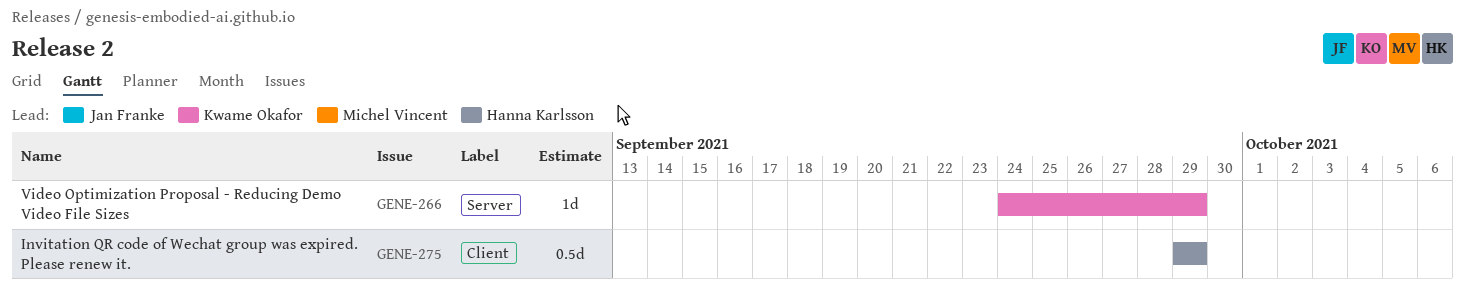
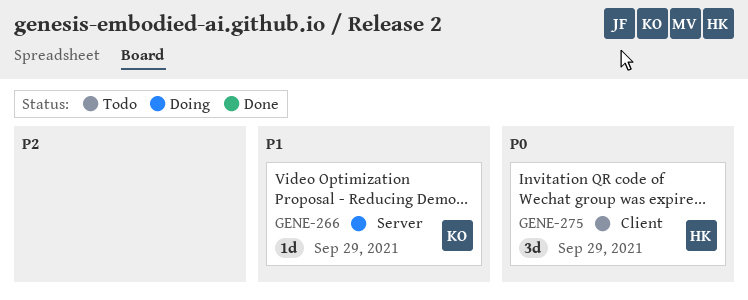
GENE-275, estimate: 0.5d -> 3d

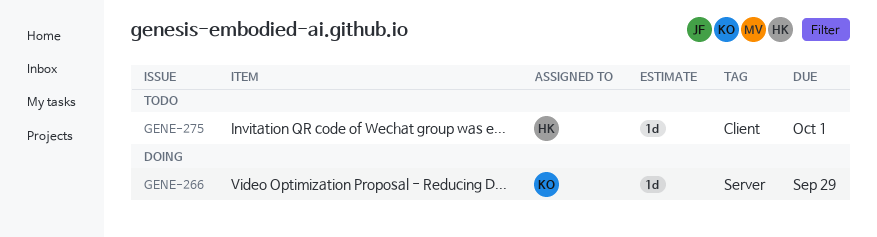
GENE-275, estimate: 3d -> 1d
GENE-275, due: Sep 29 -> Oct 1

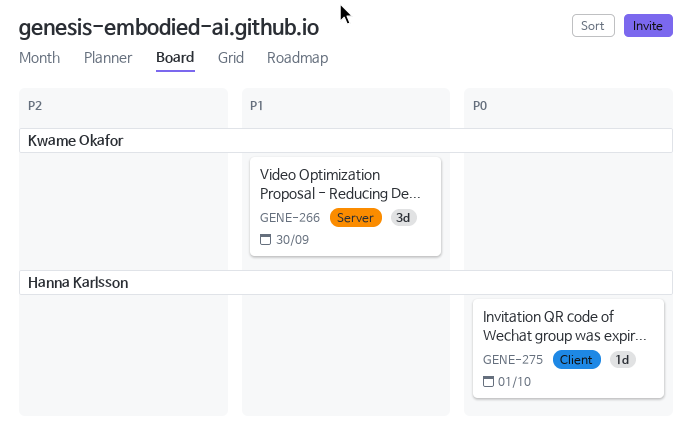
GENE-266, estimate: 1d -> 3d
GENE-266, due: Sep 29 -> Sep 30

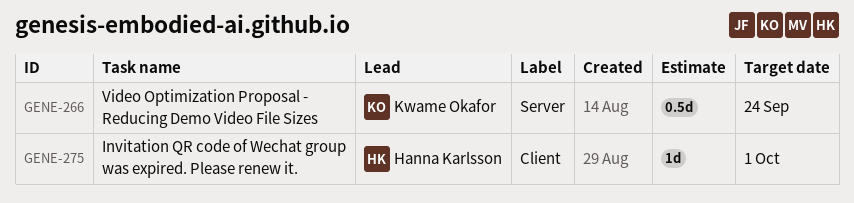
GENE-266, estimate: 3d -> 0.5d
GENE-266, due: Sep 30 -> Sep 24

